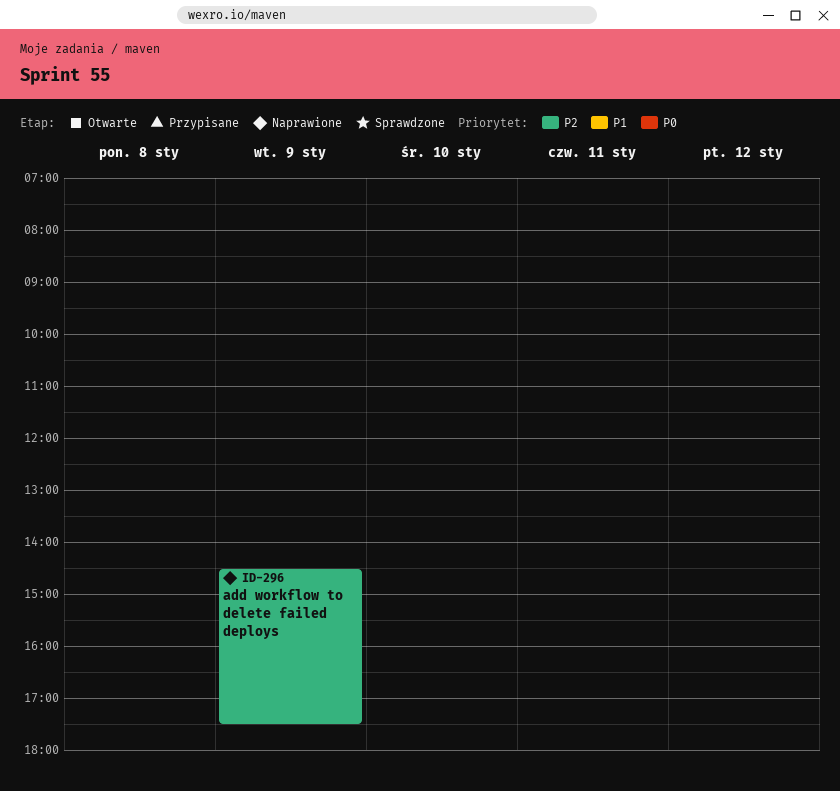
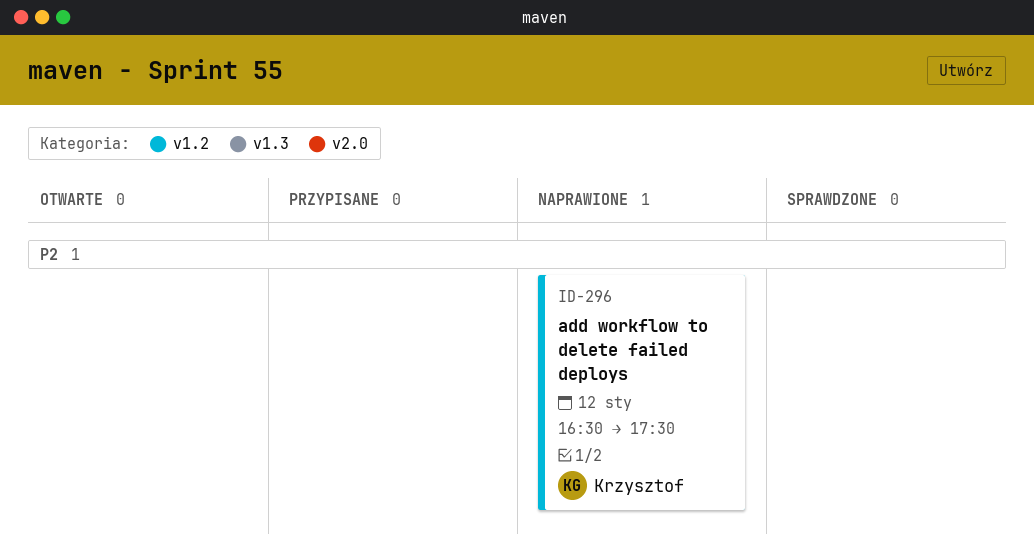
ID-296, day: Jan 9 -> Jan 12
ID-296, begins: 14:30 -> 16:30

